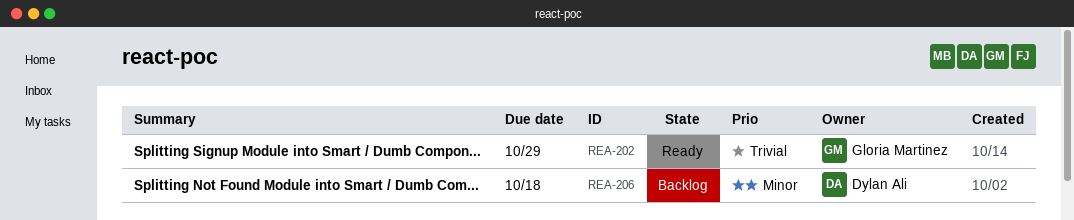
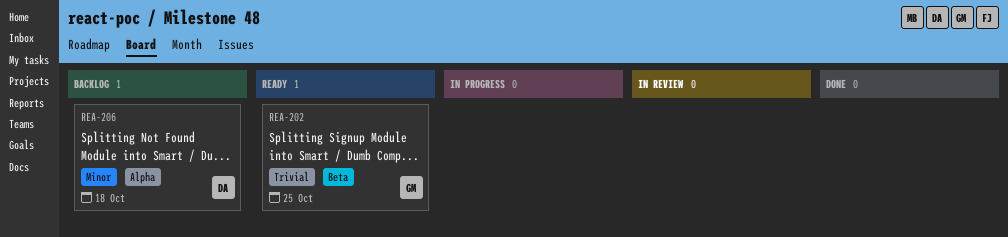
REA-202, due: Oct 29 -> Oct 25

